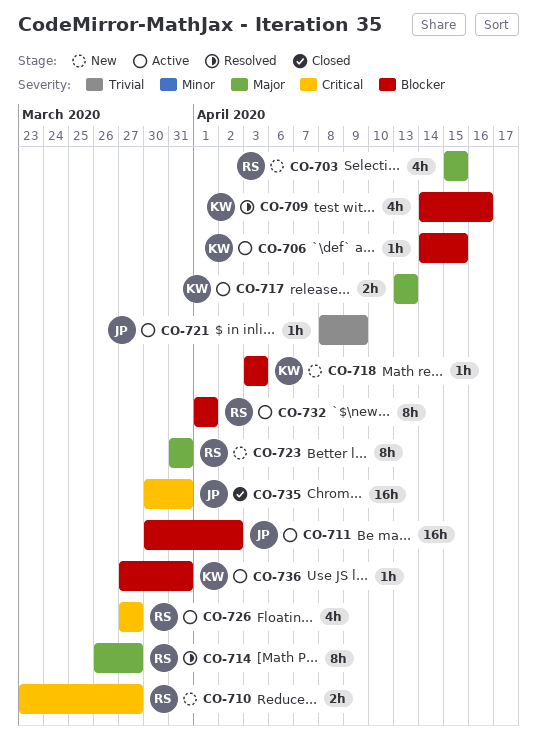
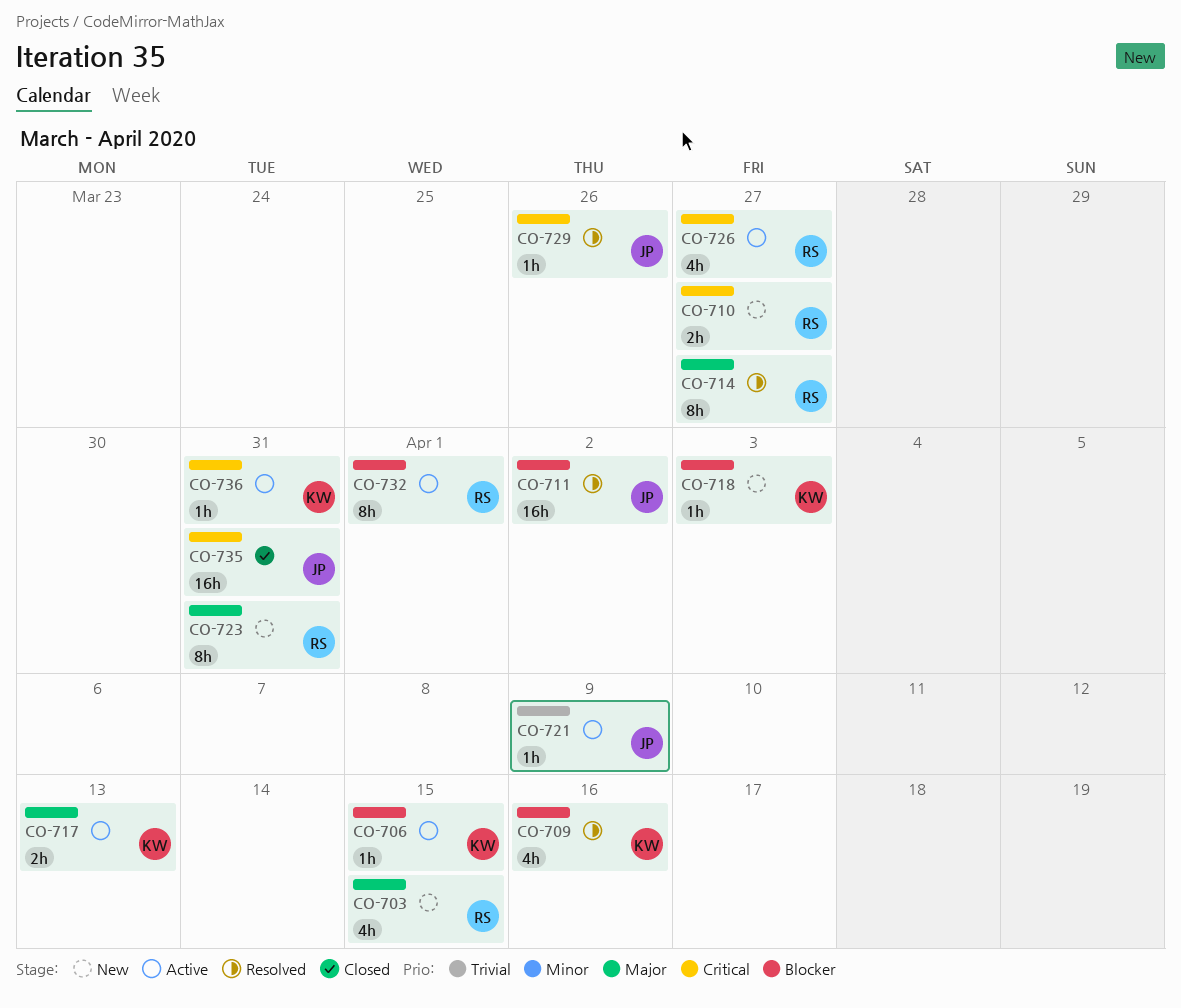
CO-711, status: Active -> Resolved
CO-729: none -> present
CO-736, priority: Blocker -> Critical

